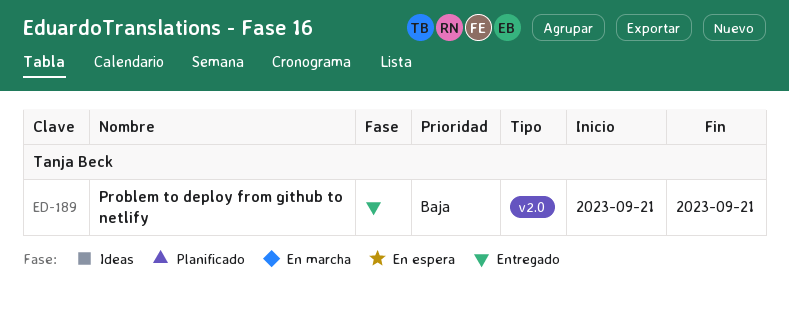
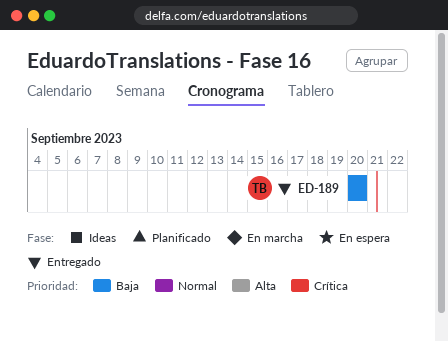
ED-189, start: Sep 21 -> Sep 20
ED-189, due: Sep 21 -> Sep 20

